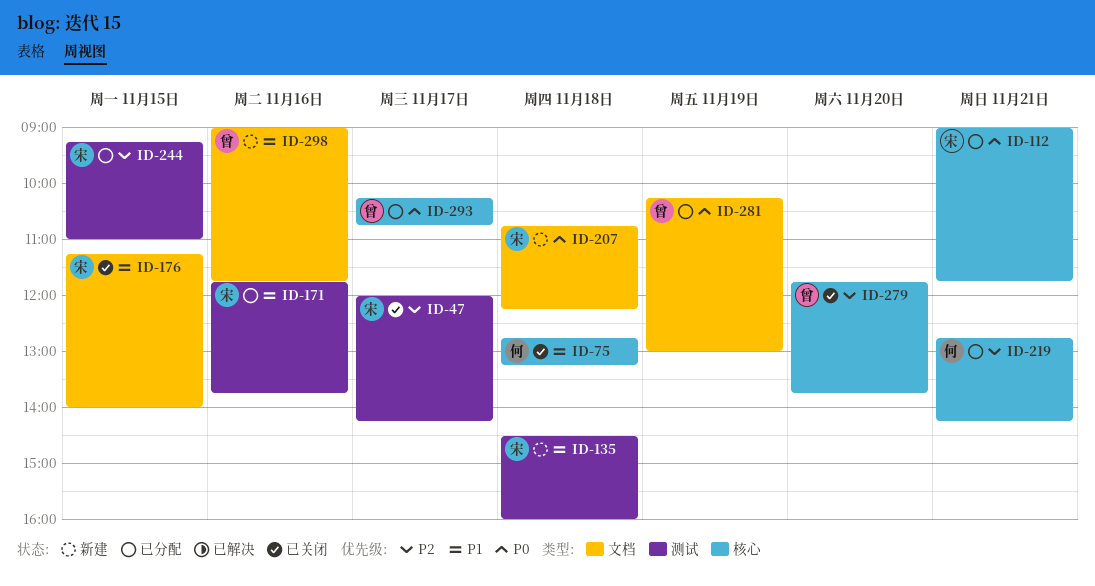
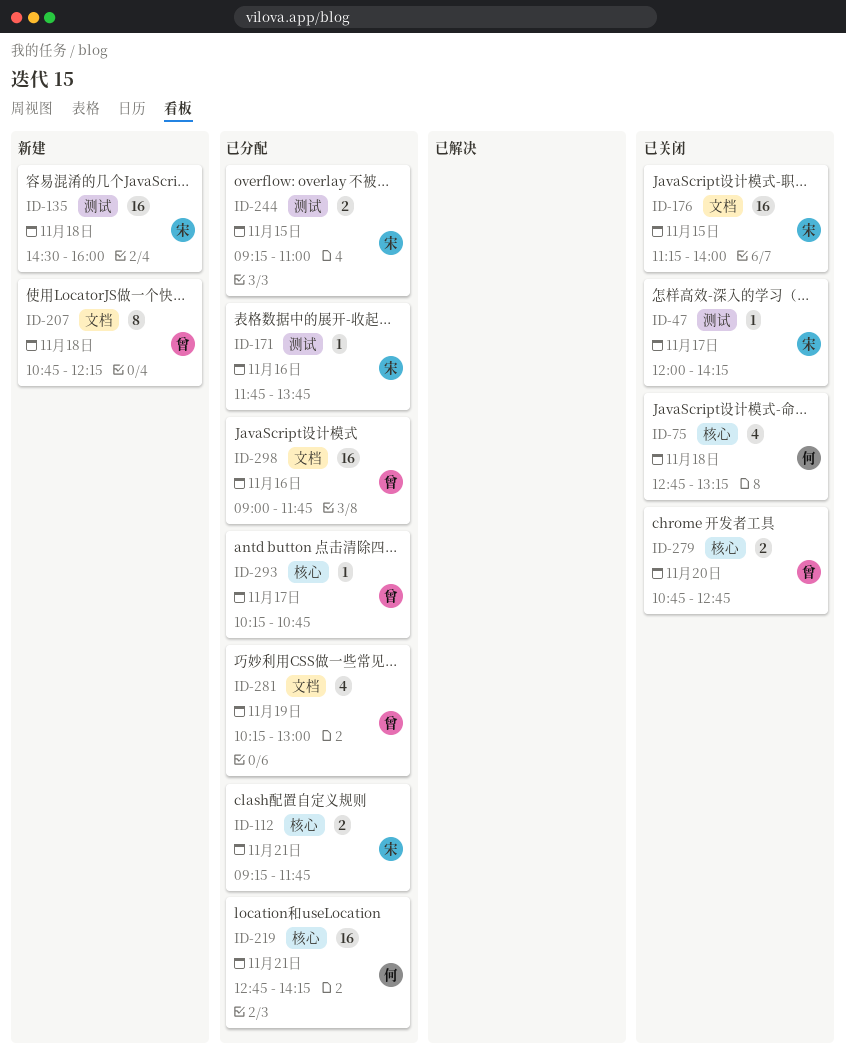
ID-112, begins: 09:00 -> 09:15
ID-207, owner: 宋 -> 曾
ID-279, begins: 11:45 -> 10:45
ID-279, ends: 13:45 -> 12:45
ID-298, status: 新建 -> 已分配

